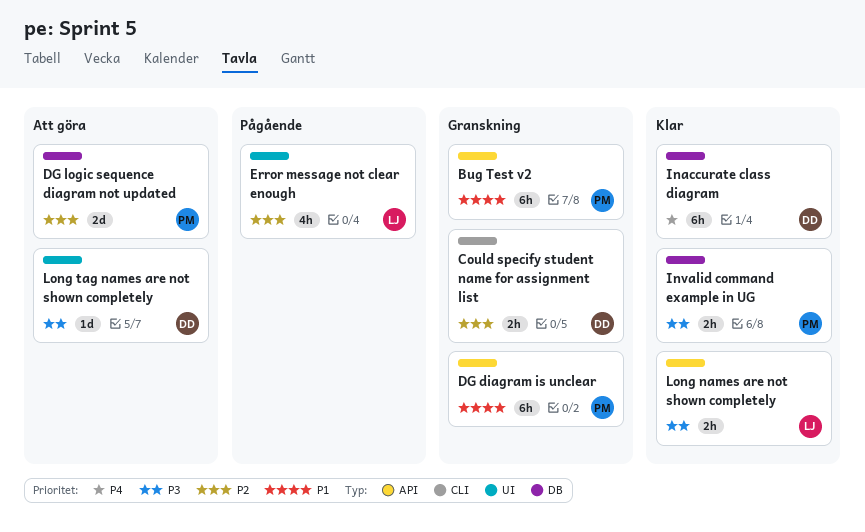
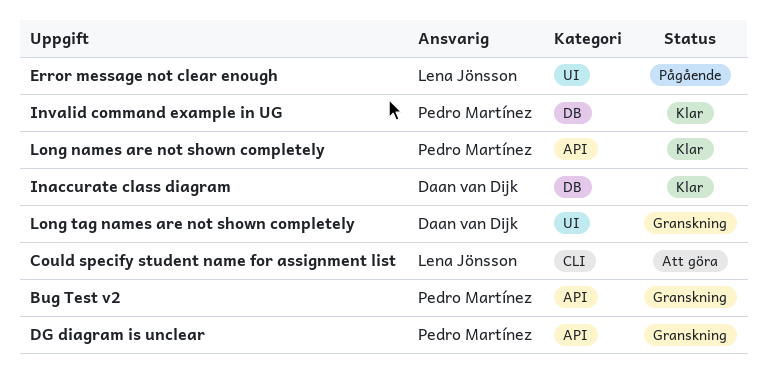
Could specify student name for assignment list, status: Granskning -> Att göra
Could specify student name for assignment list, owner: Daan van Dijk -> Lena Jönsson
DG logic sequence diagram not updated: present -> none
Long names are not shown completely, owner: Lena Jönsson -> Pedro Martínez
Long tag names are not shown completely, status: Att göra -> Granskning

